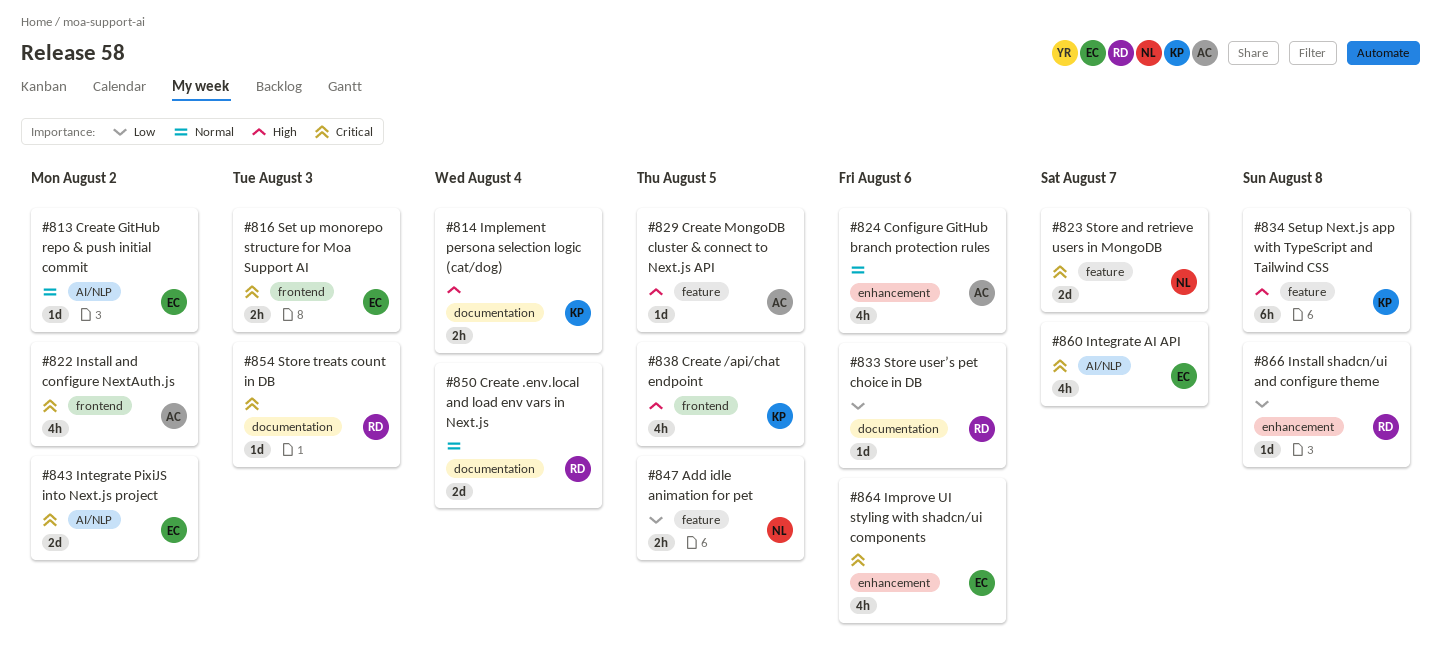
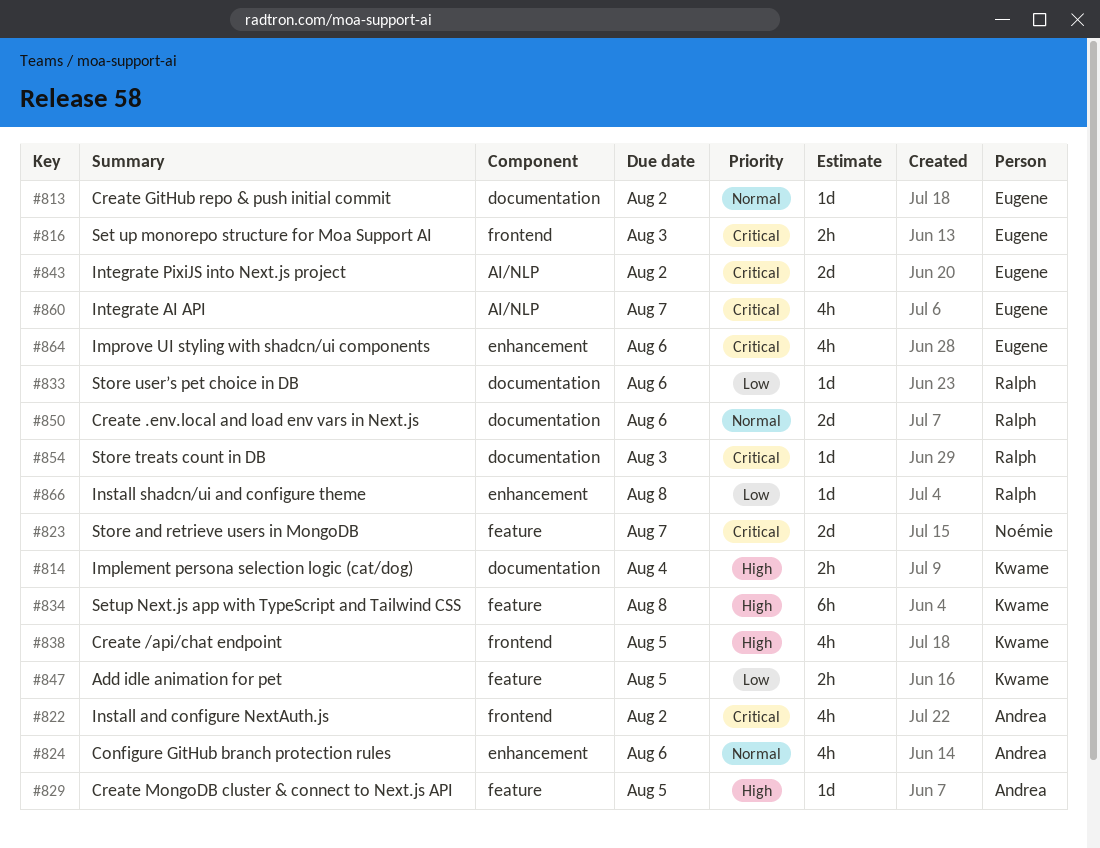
#813, label: AI/NLP -> documentation
#847, owner: Noémie -> Kwame
#850, due: Aug 4 -> Aug 6

